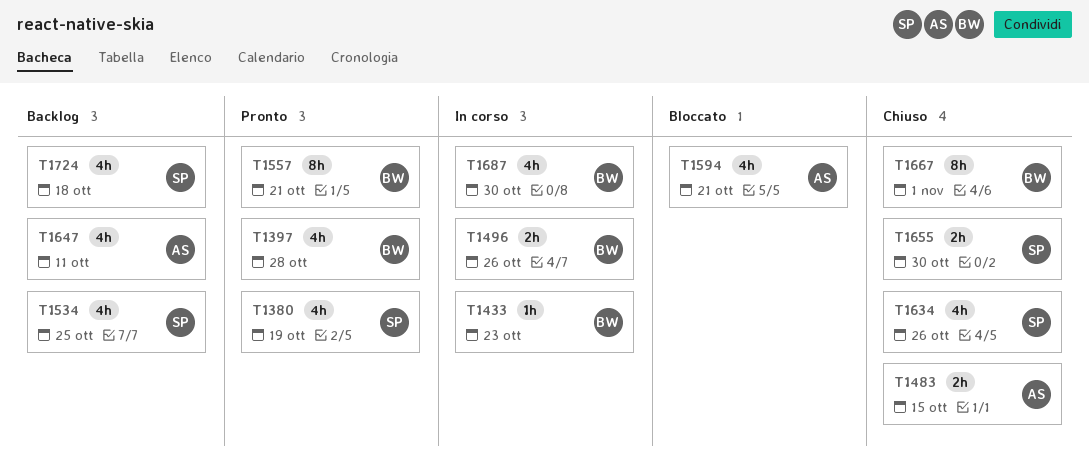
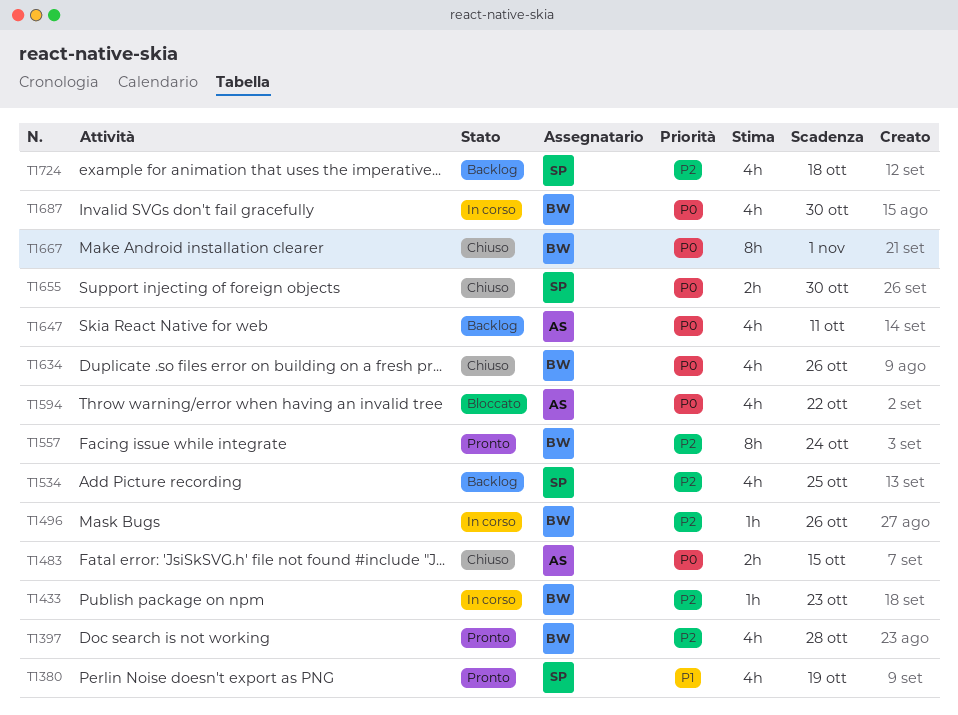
T1496, estimate: 2h -> 1h
T1557, due: Oct 21 -> Oct 24
T1594, due: Oct 21 -> Oct 22
T1634, owner: SP -> BW

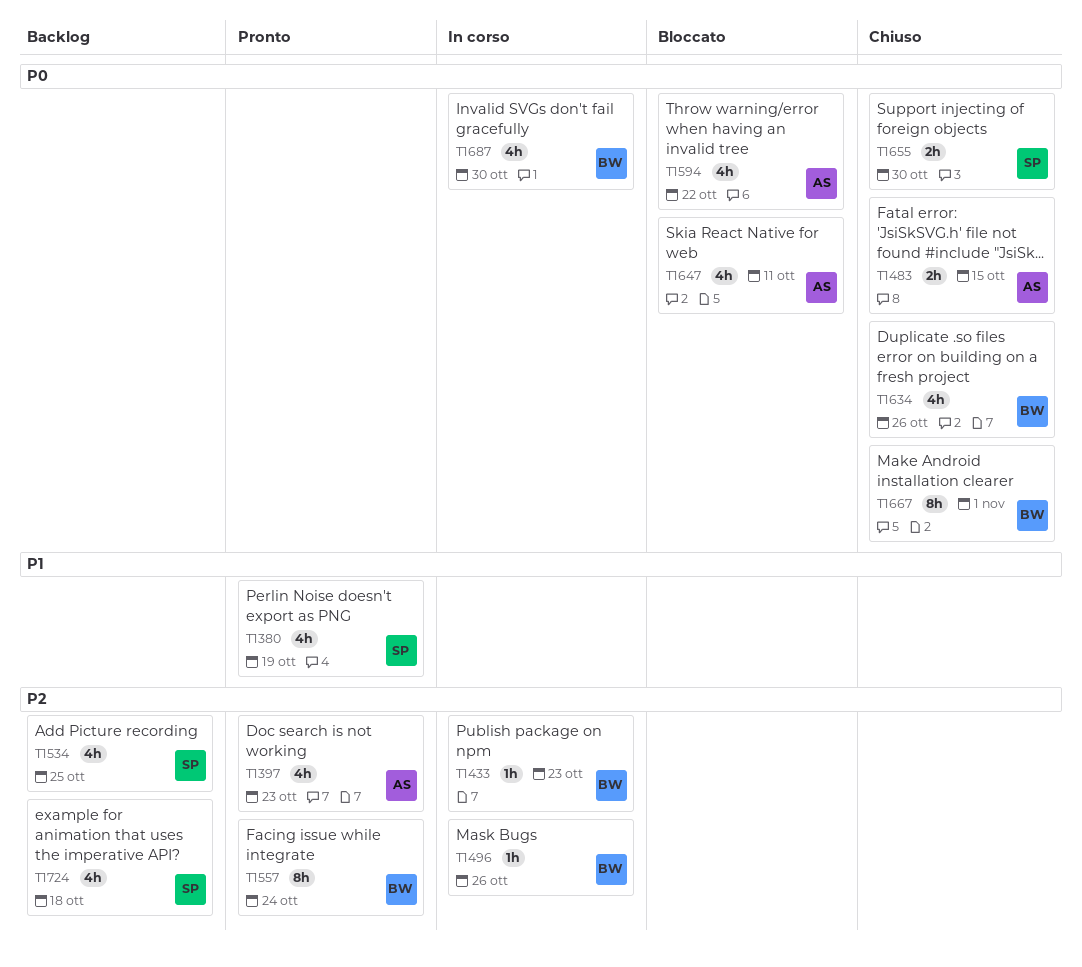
T1397, owner: BW -> AS
T1397, due: Oct 28 -> Oct 23
T1647, status: Backlog -> Bloccato

